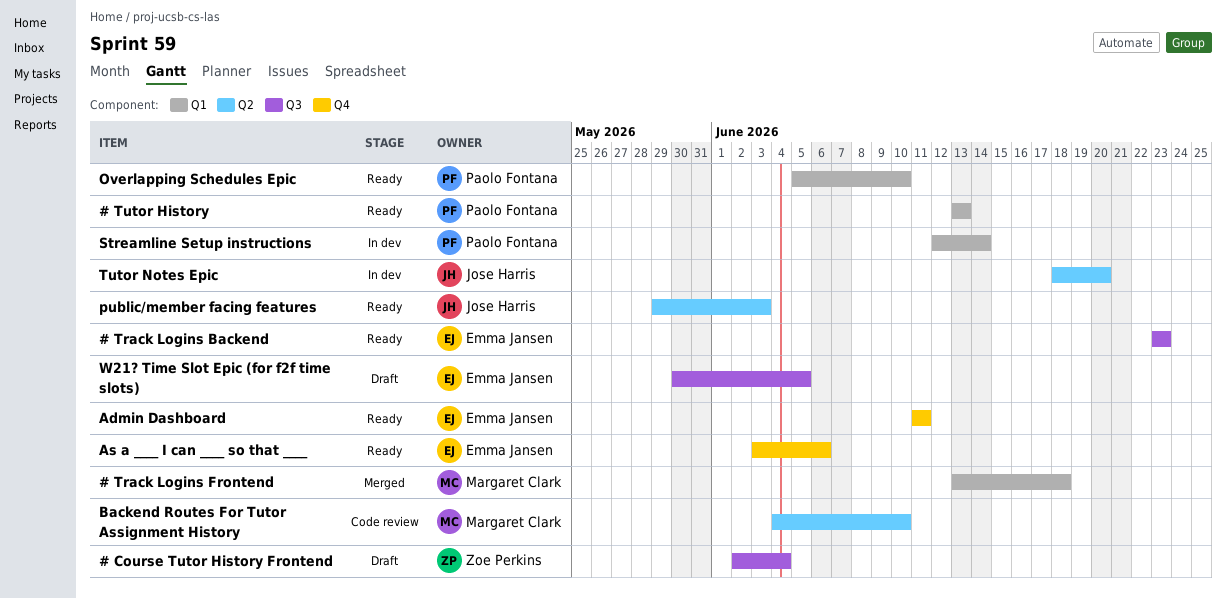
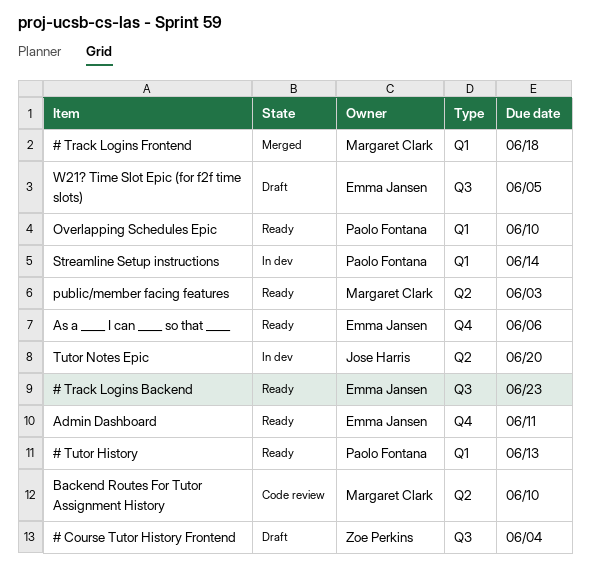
public/member facing features, owner: Jose Harris -> Margaret Clark

